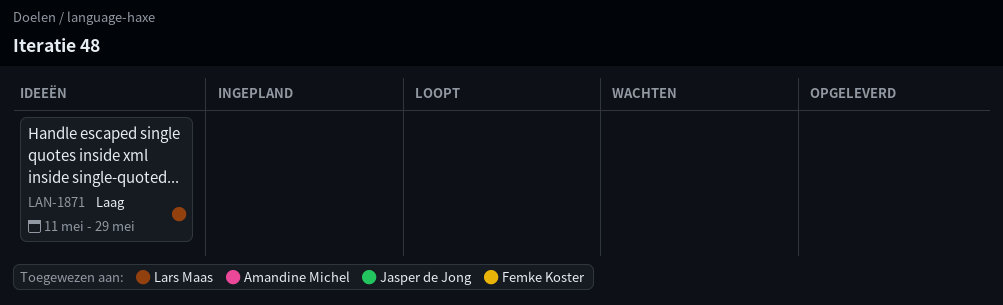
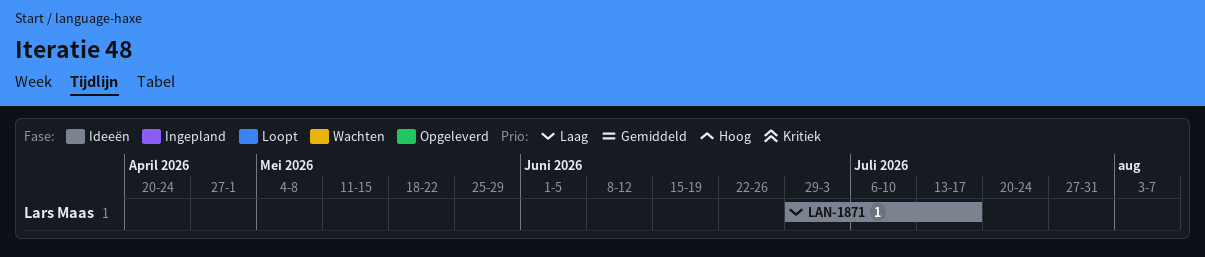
LAN-1871, start: May 11 -> Jun 29
LAN-1871, due: May 29 -> Jul 17

